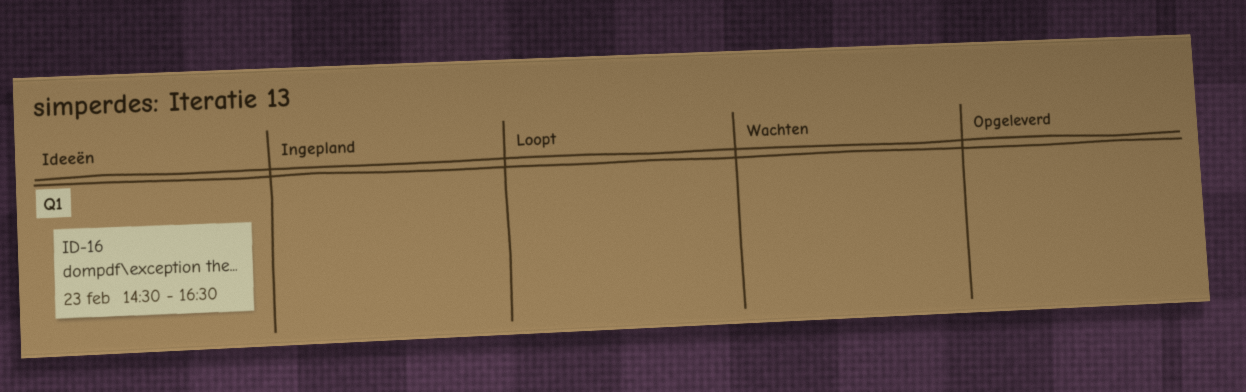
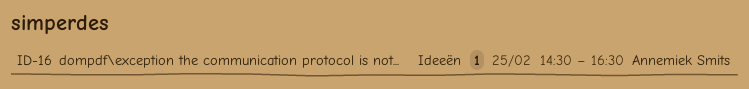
ID-16, day: Feb 23 -> Feb 25

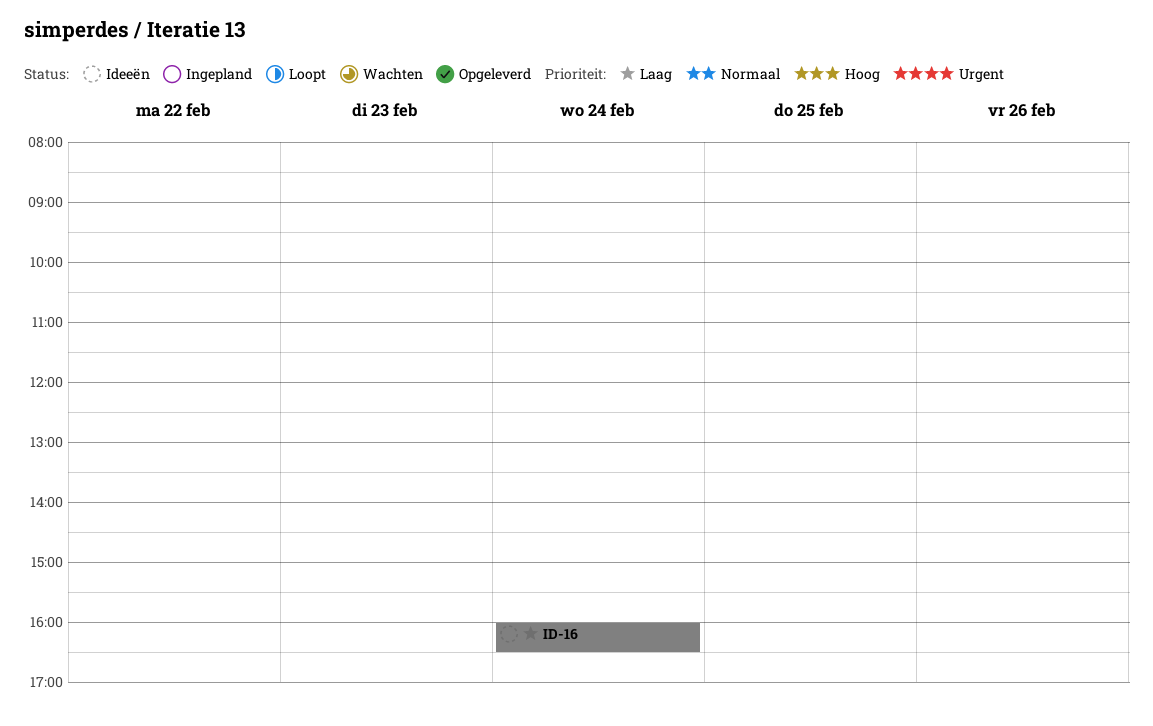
ID-16, day: Feb 25 -> Feb 24
ID-16, begins: 14:30 -> 16:00

